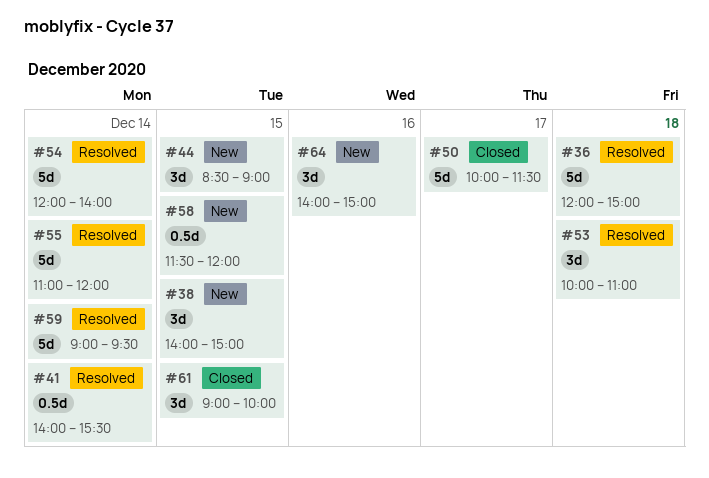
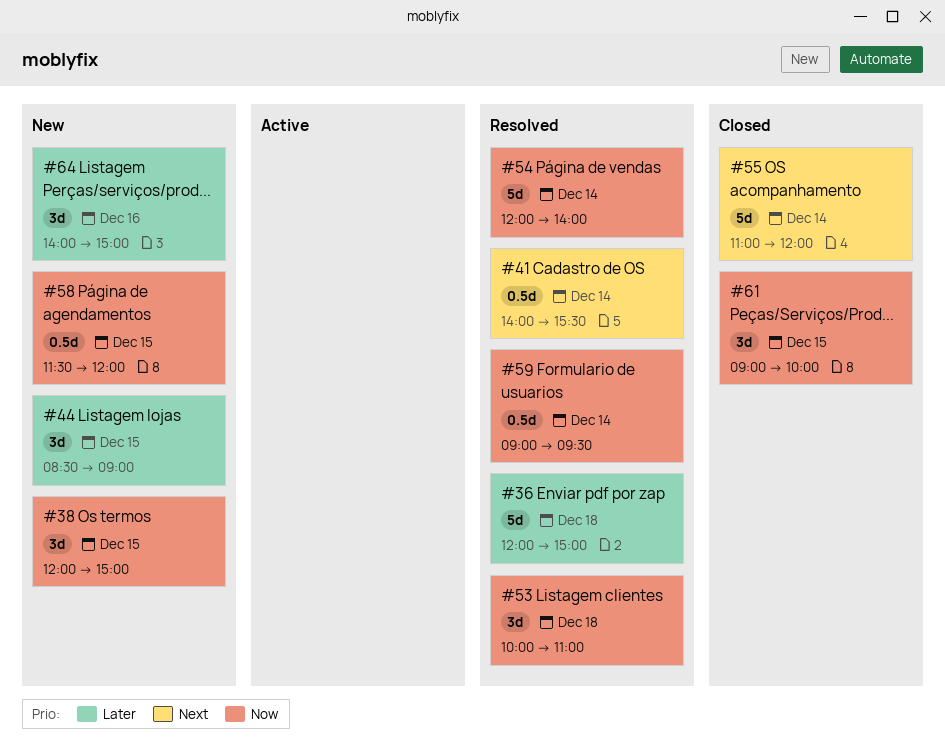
#38, begins: 14:00 -> 12:00
#50: present -> none
#55, status: Resolved -> Closed
#59, estimate: 5d -> 0.5d

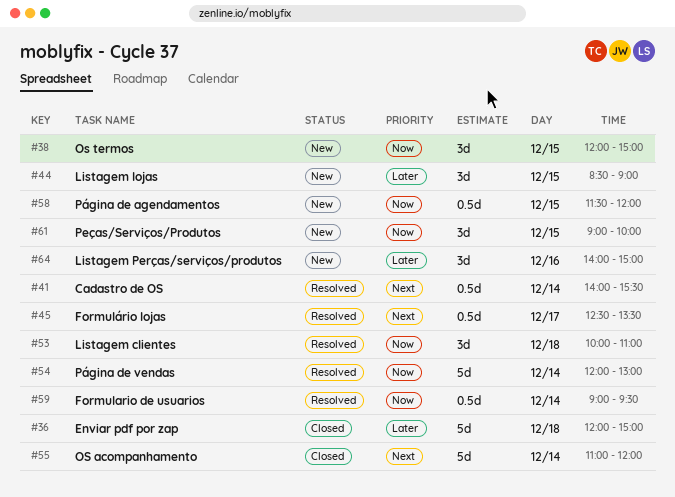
#36, status: Resolved -> Closed
#45: none -> present
#54, ends: 14:00 -> 13:00
#61, status: Closed -> New

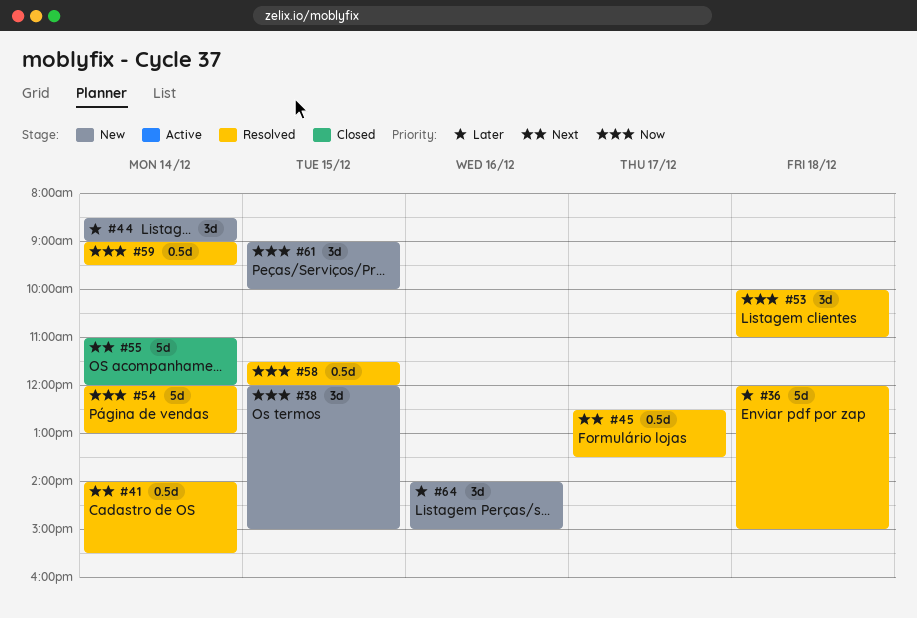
#36, status: Closed -> Resolved
#44, day: Dec 15 -> Dec 14
#58, status: New -> Resolved

